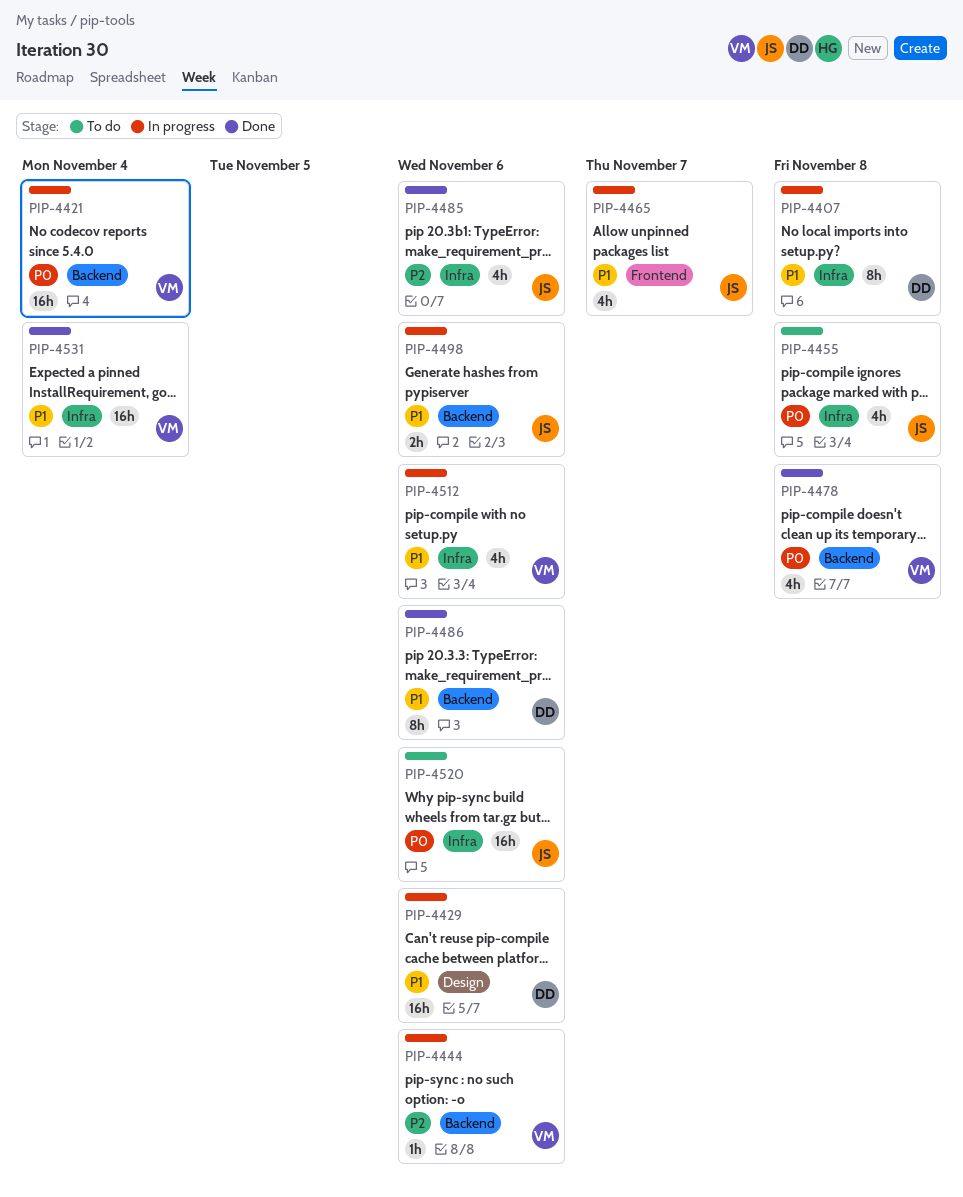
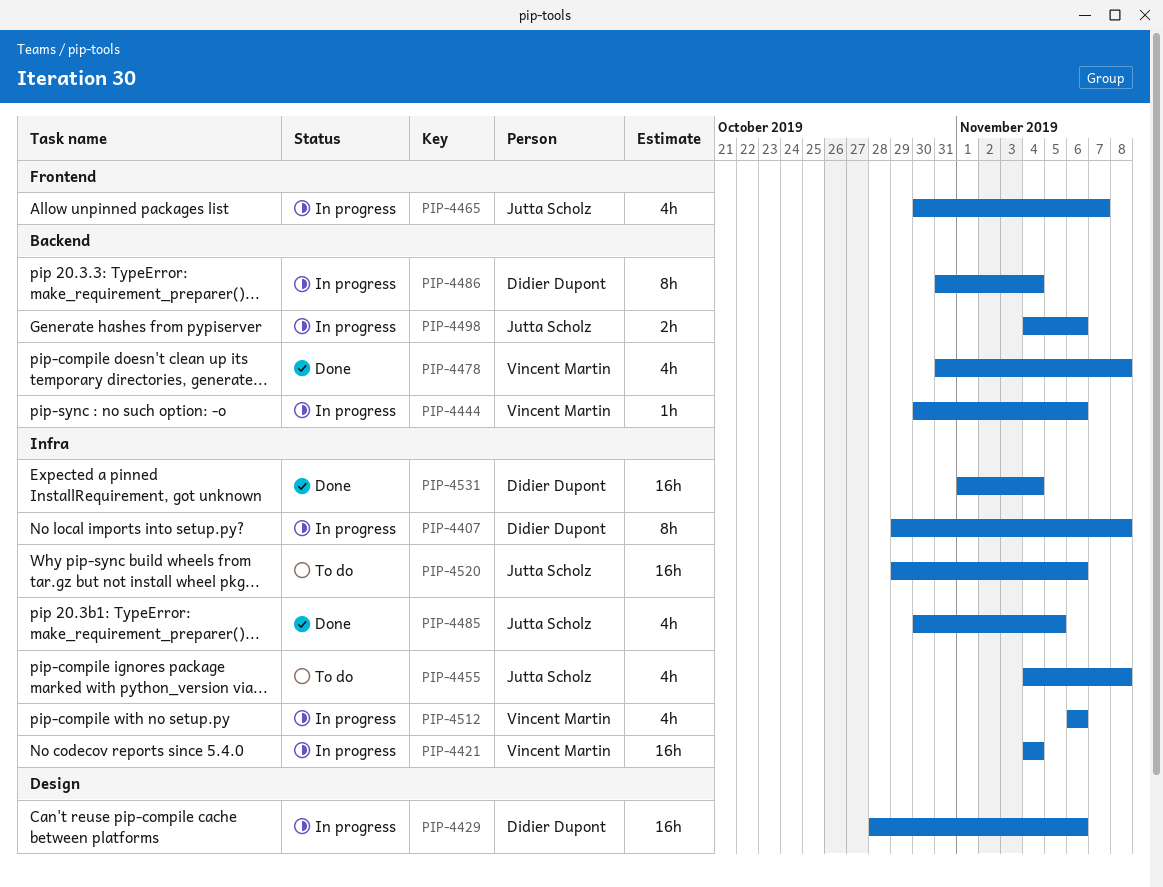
PIP-4421, label: Backend -> Infra
PIP-4485, due: Nov 6 -> Nov 5
PIP-4486, status: Done -> In progress
PIP-4486, due: Nov 6 -> Nov 4
PIP-4531, owner: Vincent Martin -> Didier Dupont

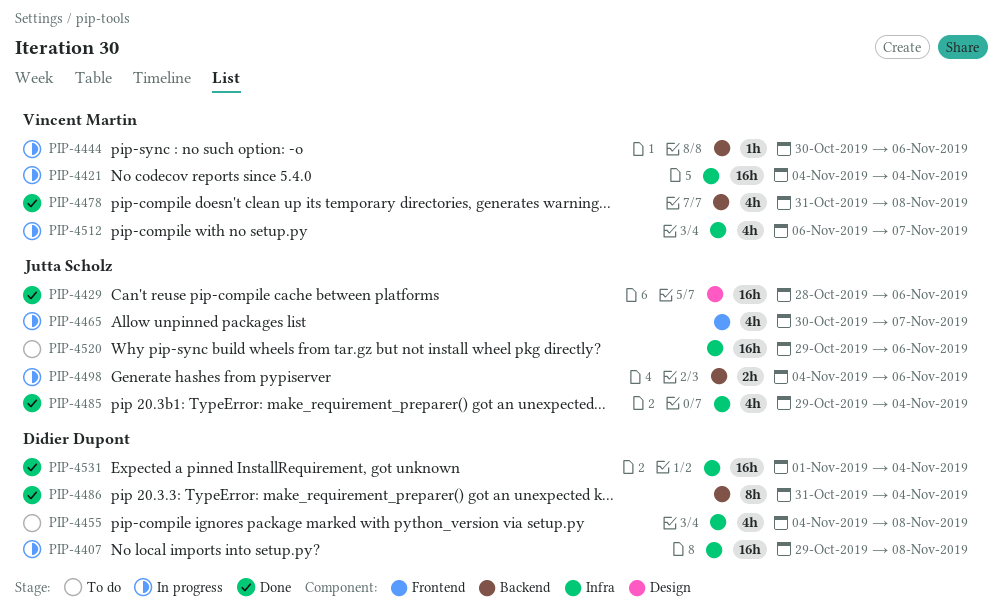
PIP-4407, estimate: 8h -> 16h
PIP-4429, status: In progress -> Done
PIP-4429, owner: Didier Dupont -> Jutta Scholz
PIP-4455, owner: Jutta Scholz -> Didier Dupont
PIP-4485, start: Oct 30 -> Oct 29
PIP-4485, due: Nov 5 -> Nov 4
PIP-4486, status: In progress -> Done
PIP-4512, due: Nov 6 -> Nov 7

